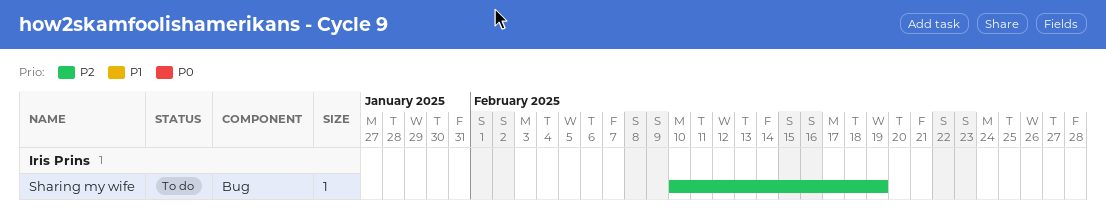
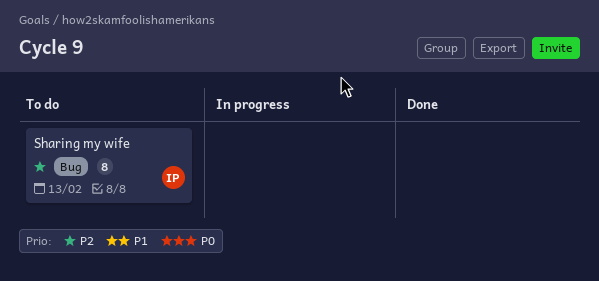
Sharing my wife, estimate: 1 -> 8
Sharing my wife, due: Feb 19 -> Feb 13

